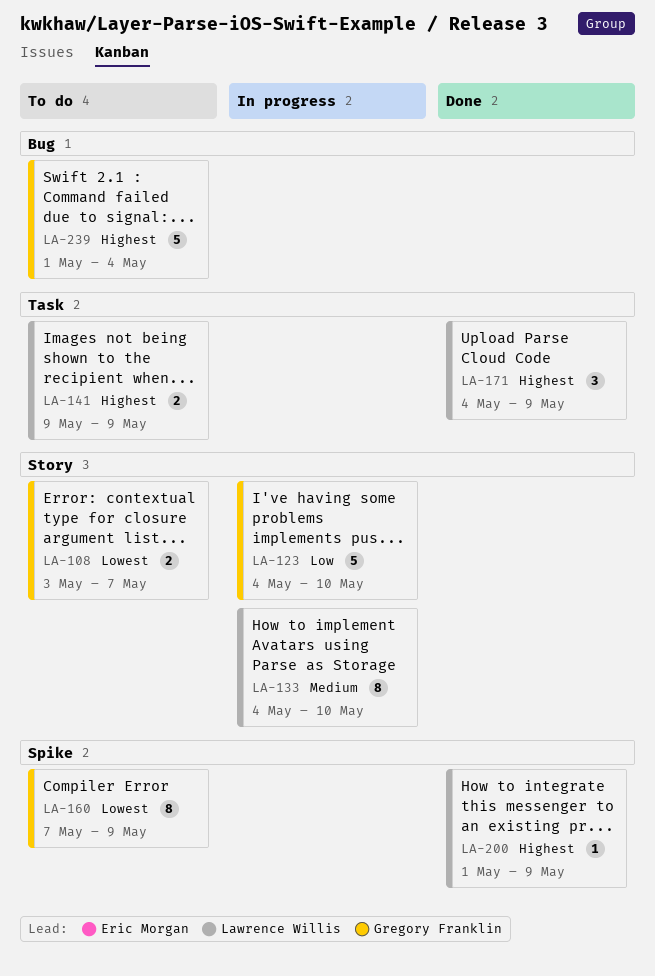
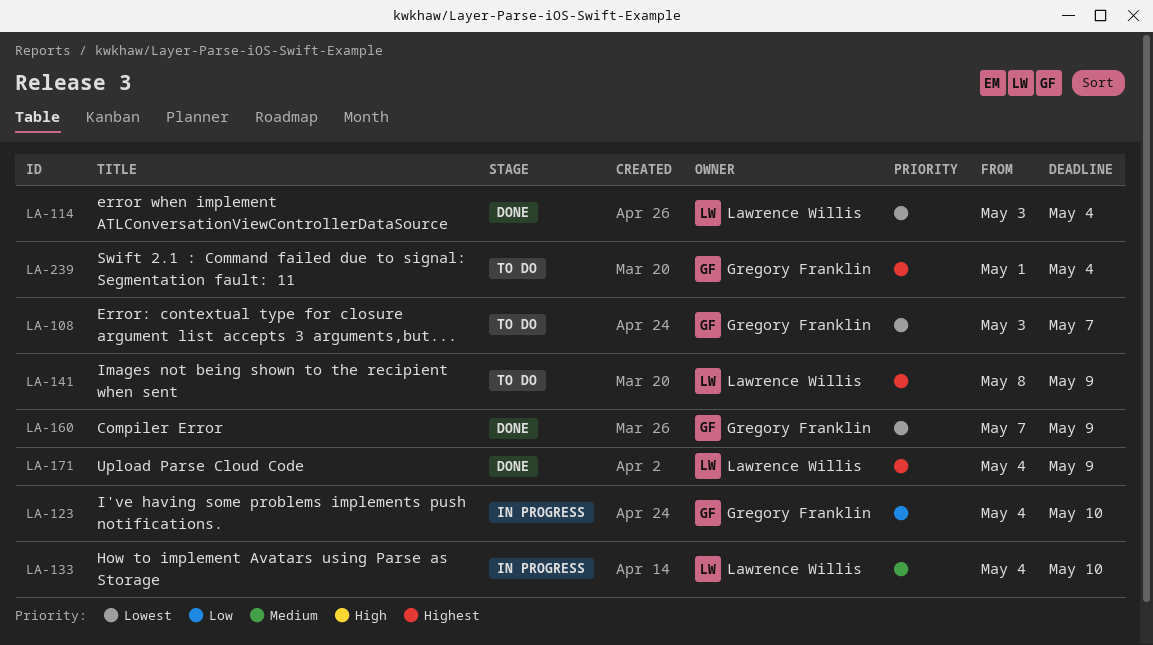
LA-114: none -> present
LA-141, start: May 9 -> May 8
LA-160, status: To do -> Done
LA-200: present -> none

